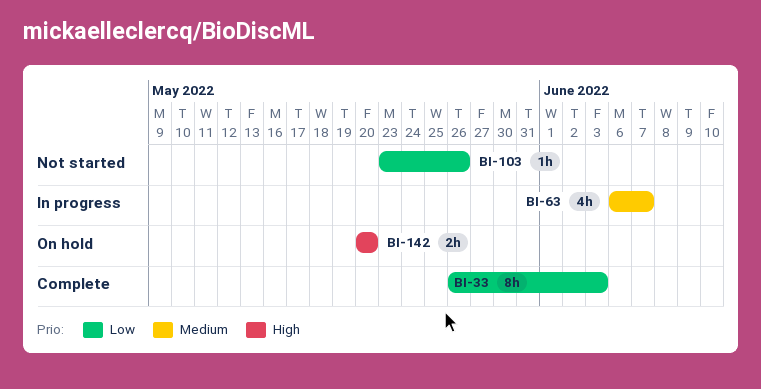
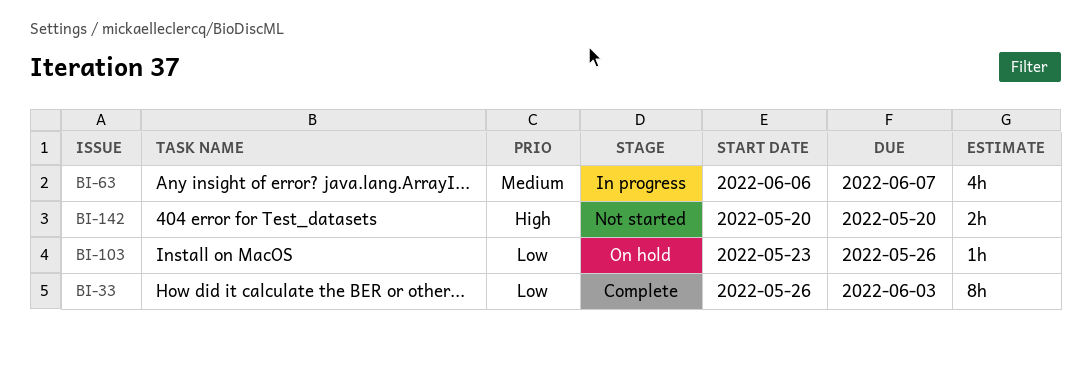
BI-103, status: Not started -> On hold
BI-142, status: On hold -> Not started

